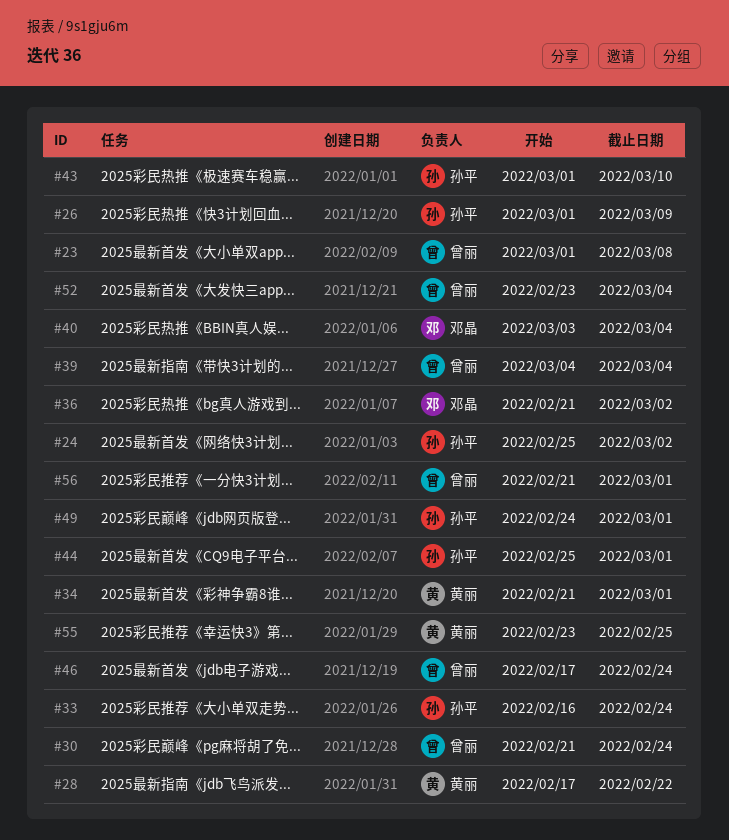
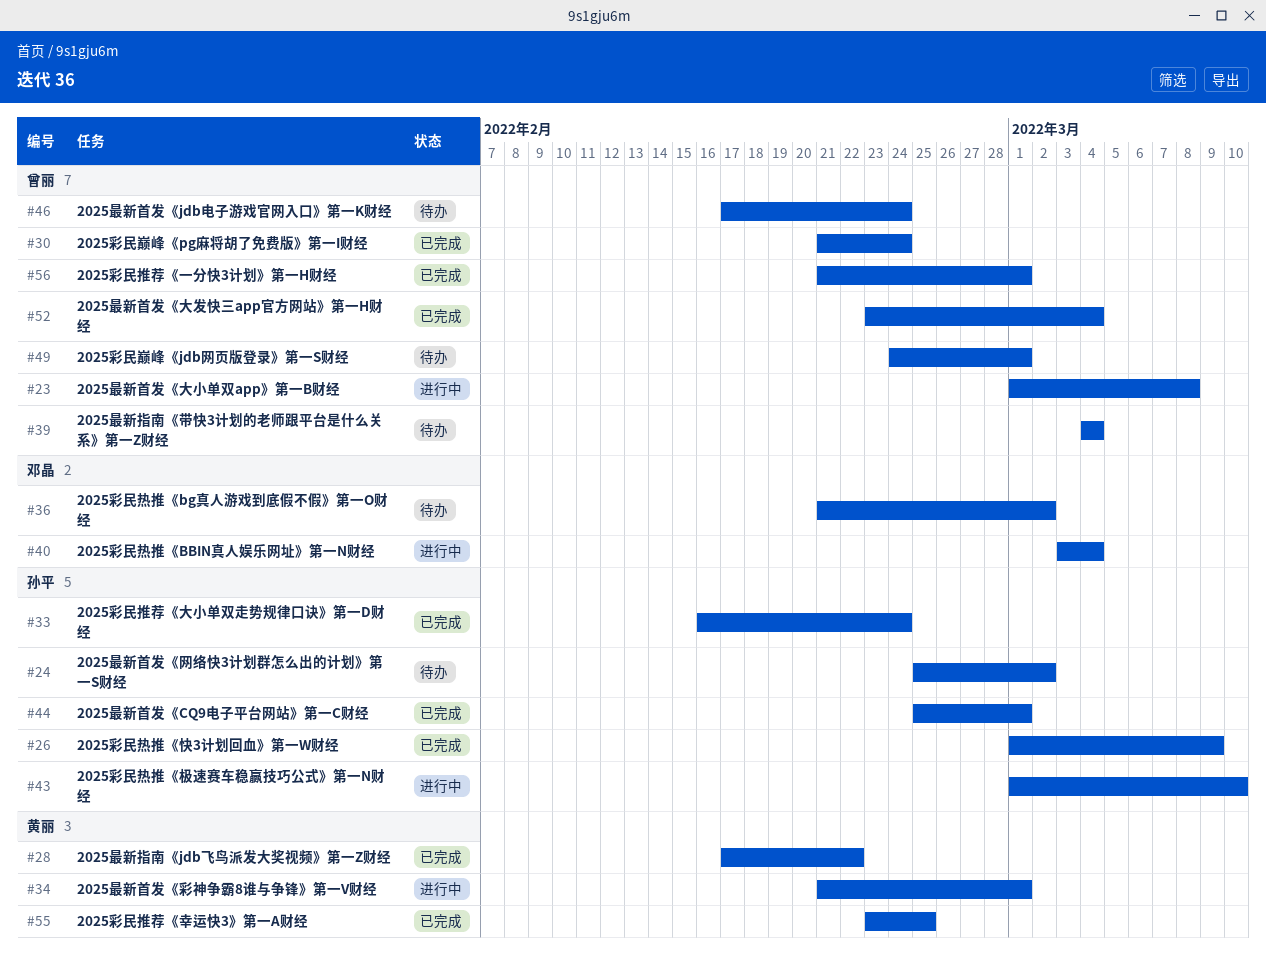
#49, owner: 孙平 -> 曾丽

